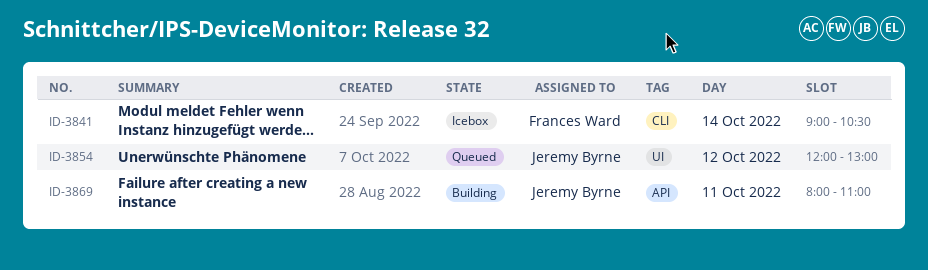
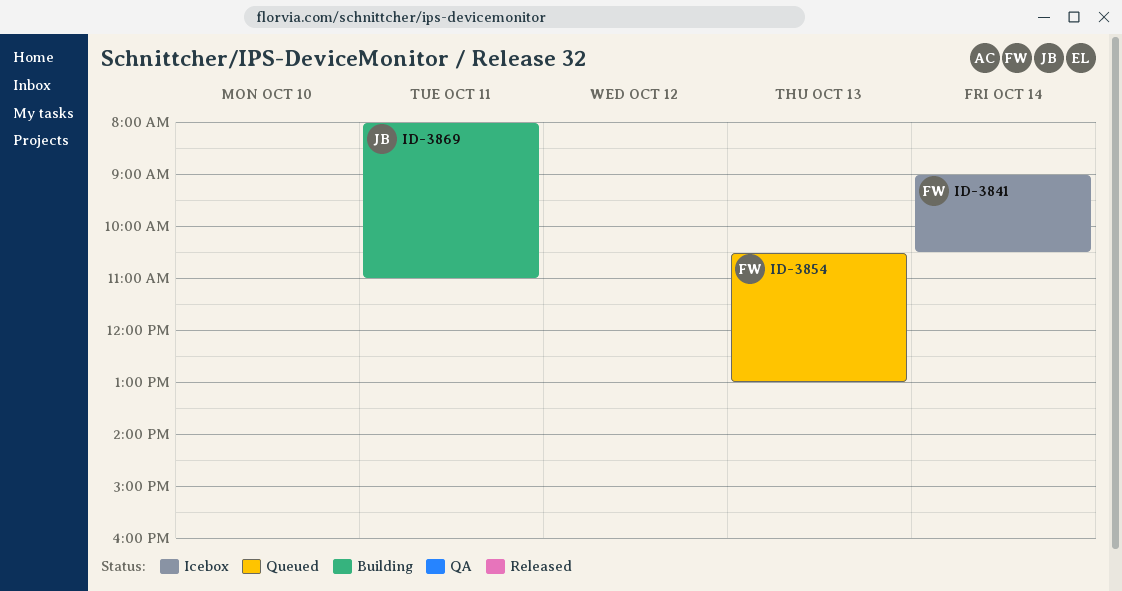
ID-3854, owner: Jeremy Byrne -> Frances Ward
ID-3854, day: Oct 12 -> Oct 13
ID-3854, begins: 12:00 -> 10:30

